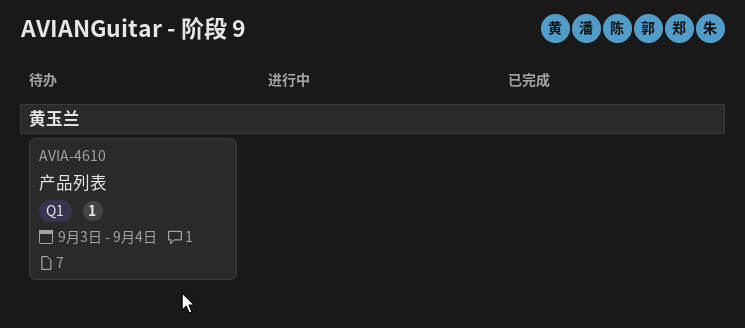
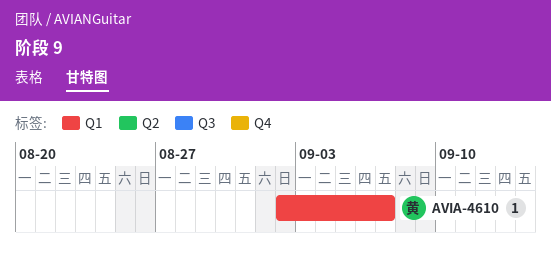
AVIA-4610, start: Sep 3 -> Sep 2
AVIA-4610, due: Sep 4 -> Sep 7

